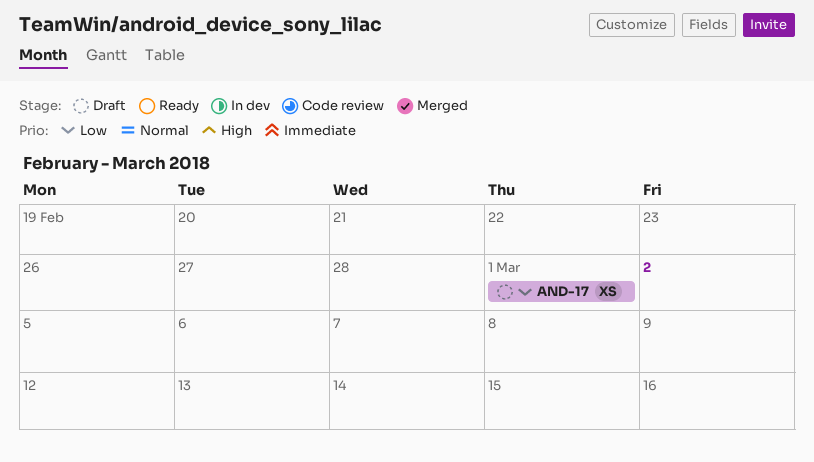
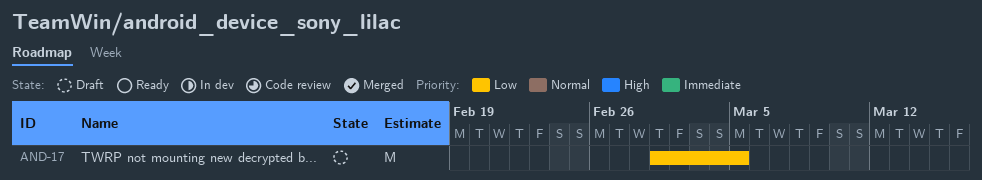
AND-17, estimate: XS -> M
AND-17, due: Mar 1 -> Mar 5

